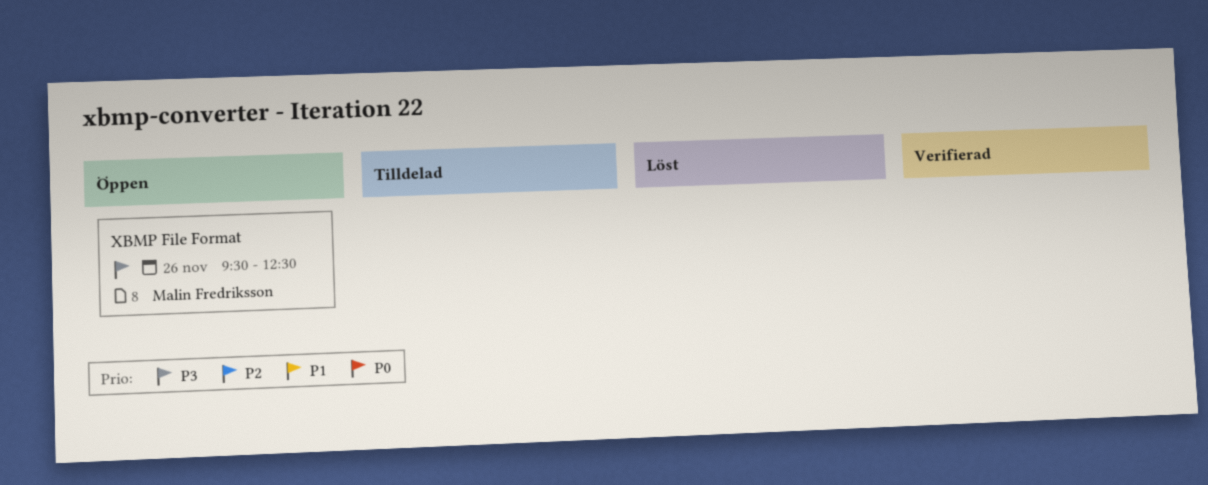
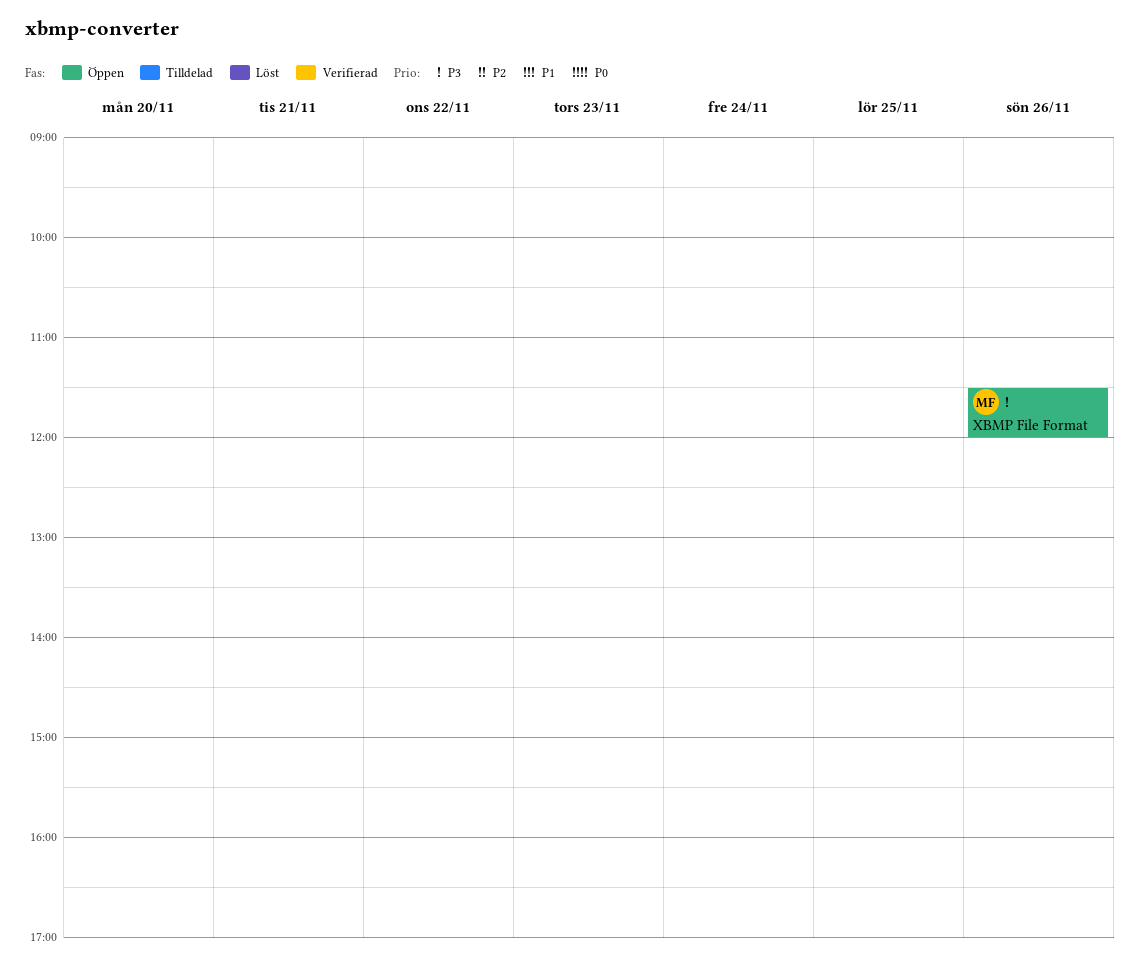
XBMP File Format, begins: 09:30 -> 11:30
XBMP File Format, ends: 12:30 -> 12:00

